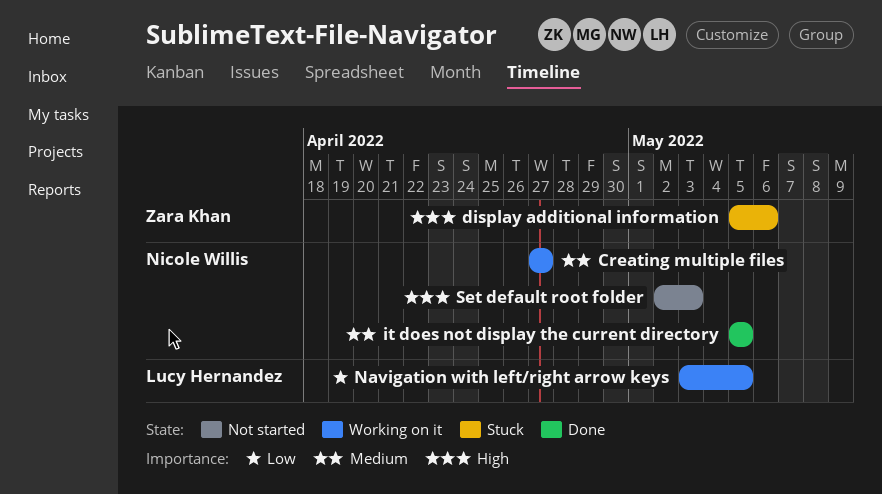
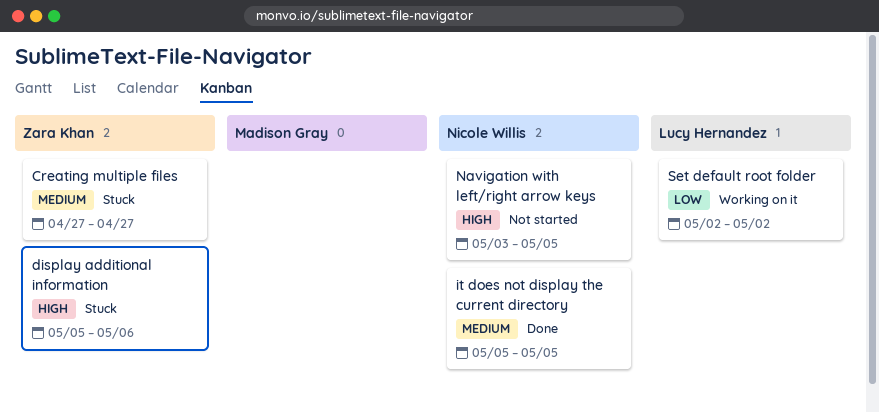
Creating multiple files, status: Working on it -> Stuck
Creating multiple files, owner: Nicole Willis -> Zara Khan
Navigation with left/right arrow keys, status: Working on it -> Not started
Navigation with left/right arrow keys, owner: Lucy Hernandez -> Nicole Willis
Navigation with left/right arrow keys, priority: Low -> High
Set default root folder, status: Not started -> Working on it
Set default root folder, owner: Nicole Willis -> Lucy Hernandez
Set default root folder, priority: High -> Low
Set default root folder, due: May 3 -> May 2

